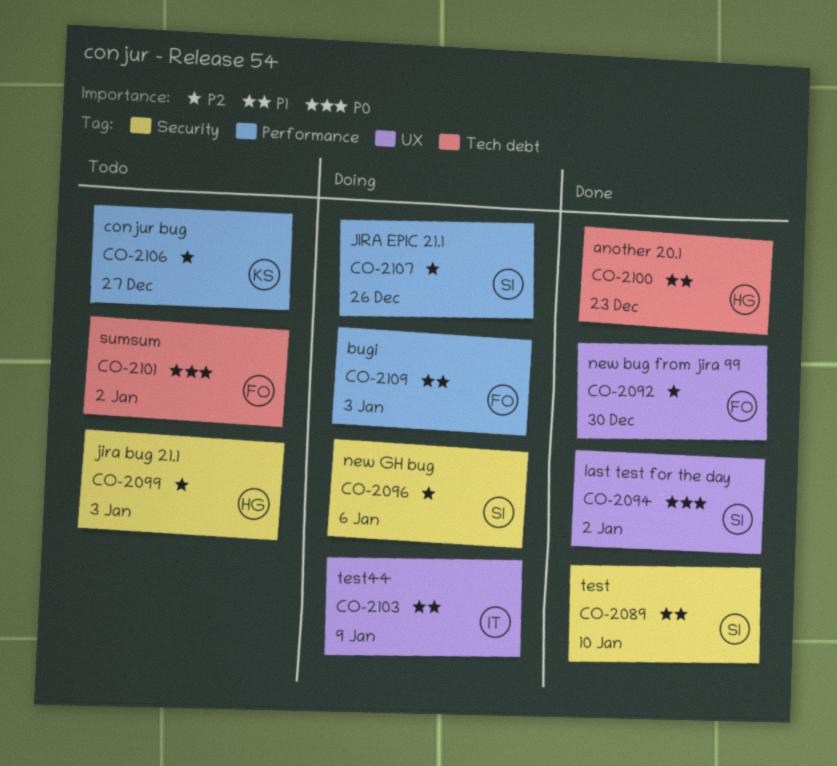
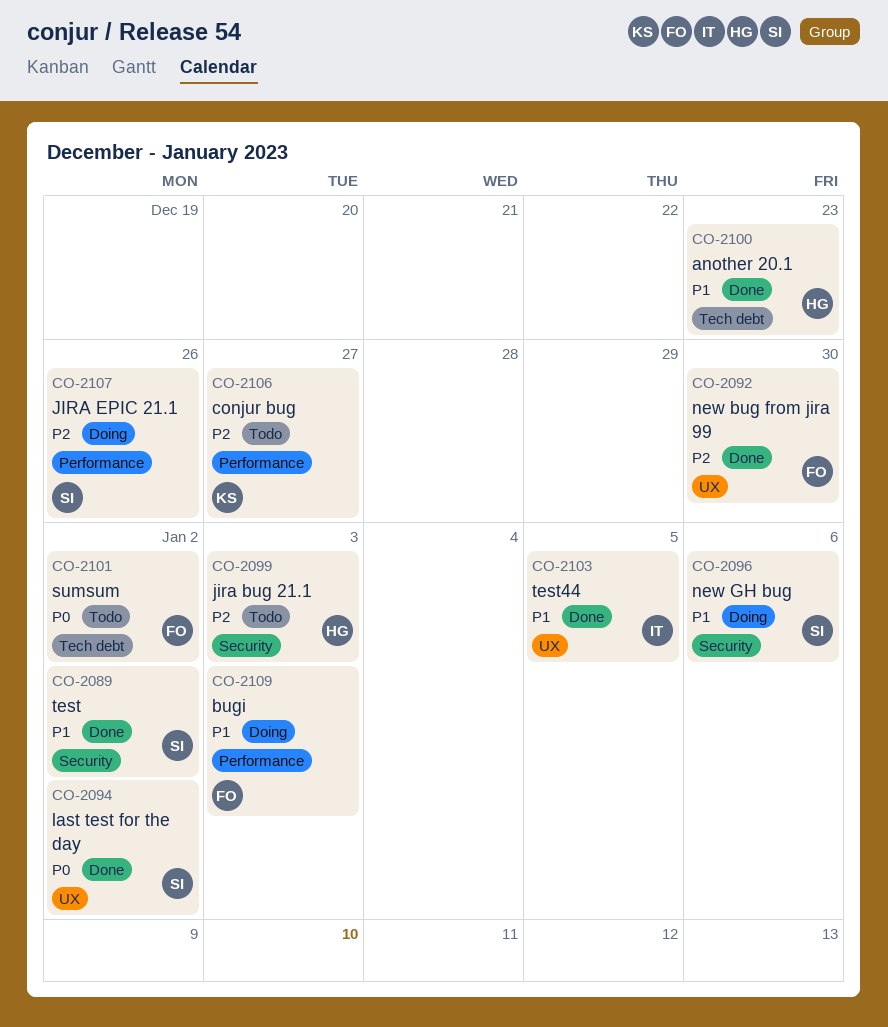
CO-2089, due: Jan 10 -> Jan 2
CO-2096, priority: P2 -> P1
CO-2103, status: Doing -> Done
CO-2103, due: Jan 9 -> Jan 5

